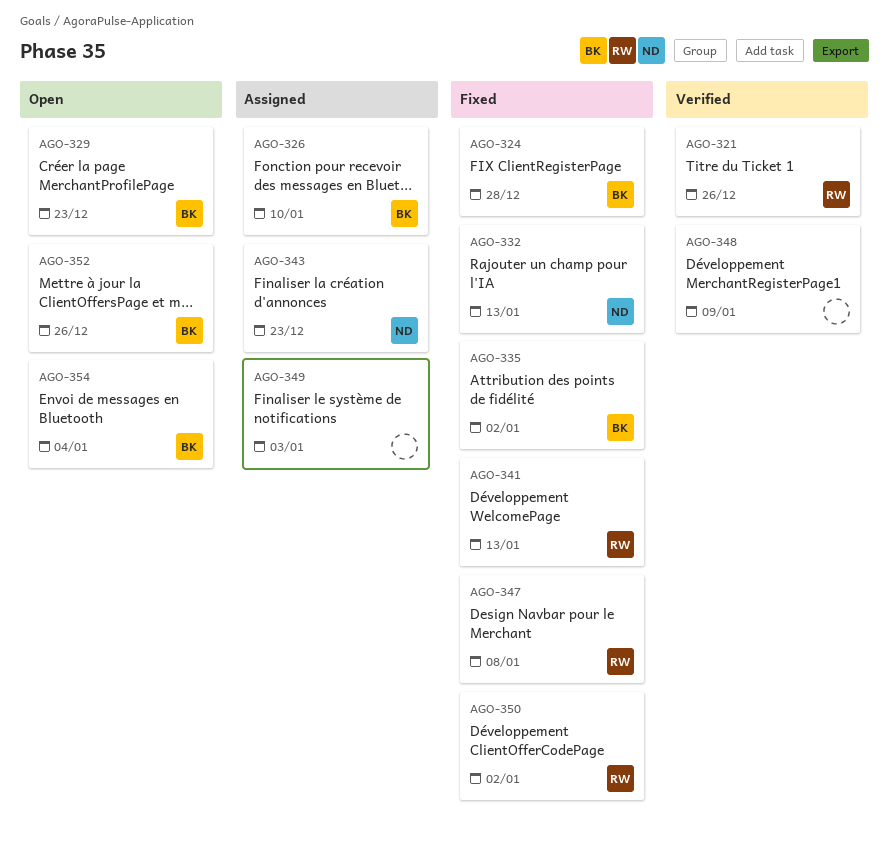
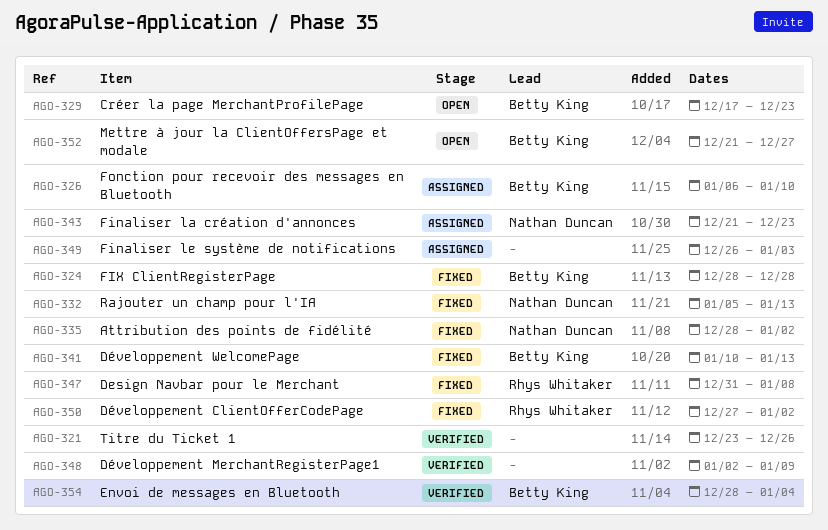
AGO-321, owner: Rhys Whitaker -> none
AGO-335, owner: Betty King -> Nathan Duncan
AGO-341, owner: Rhys Whitaker -> Betty King
AGO-352, due: Dec 26 -> Dec 27
AGO-354, status: Open -> Verified

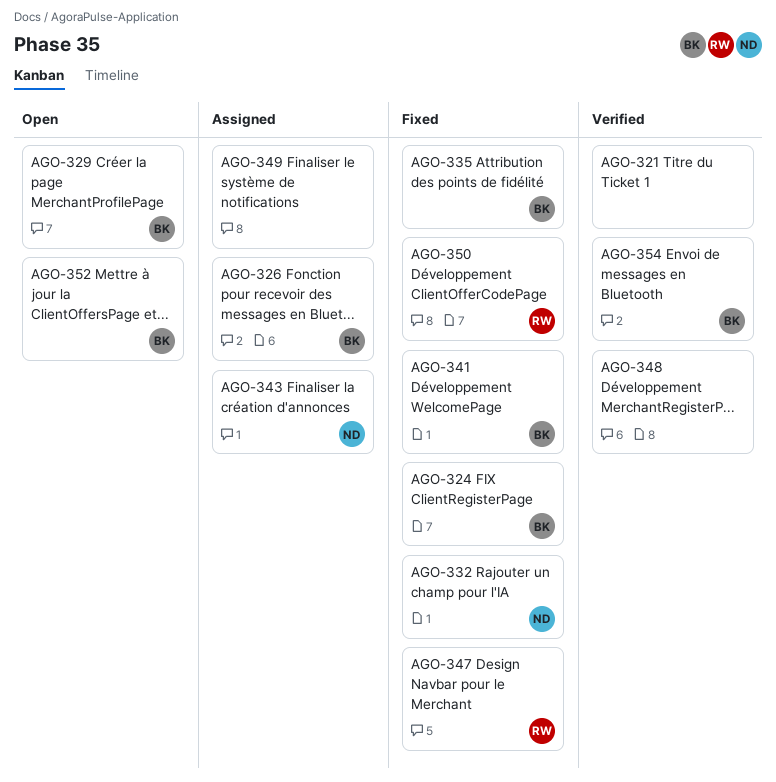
AGO-335, owner: Nathan Duncan -> Betty King

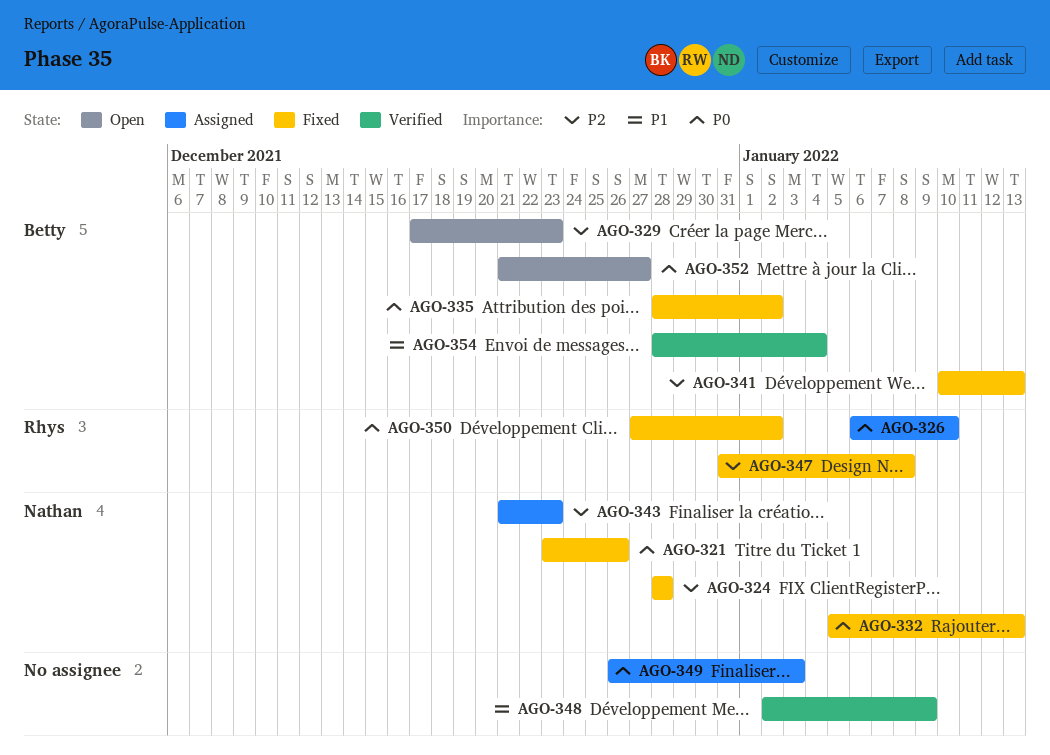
AGO-321, status: Verified -> Fixed
AGO-321, owner: none -> Nathan
AGO-324, owner: Betty -> Nathan
AGO-326, owner: Betty -> Rhys

